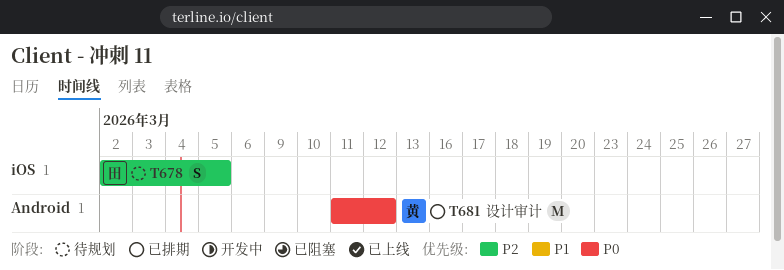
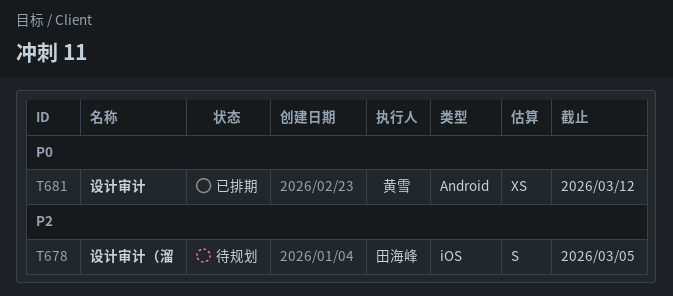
T681, estimate: M -> XS

